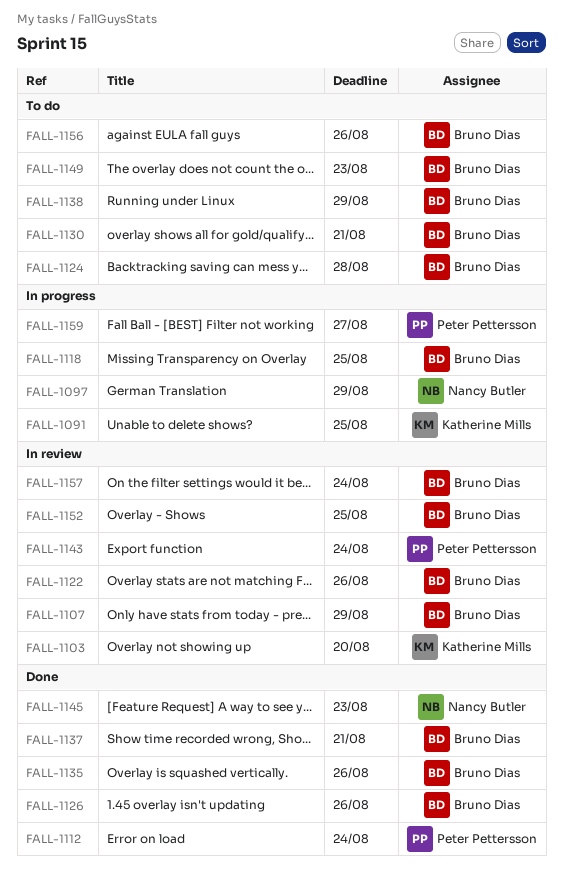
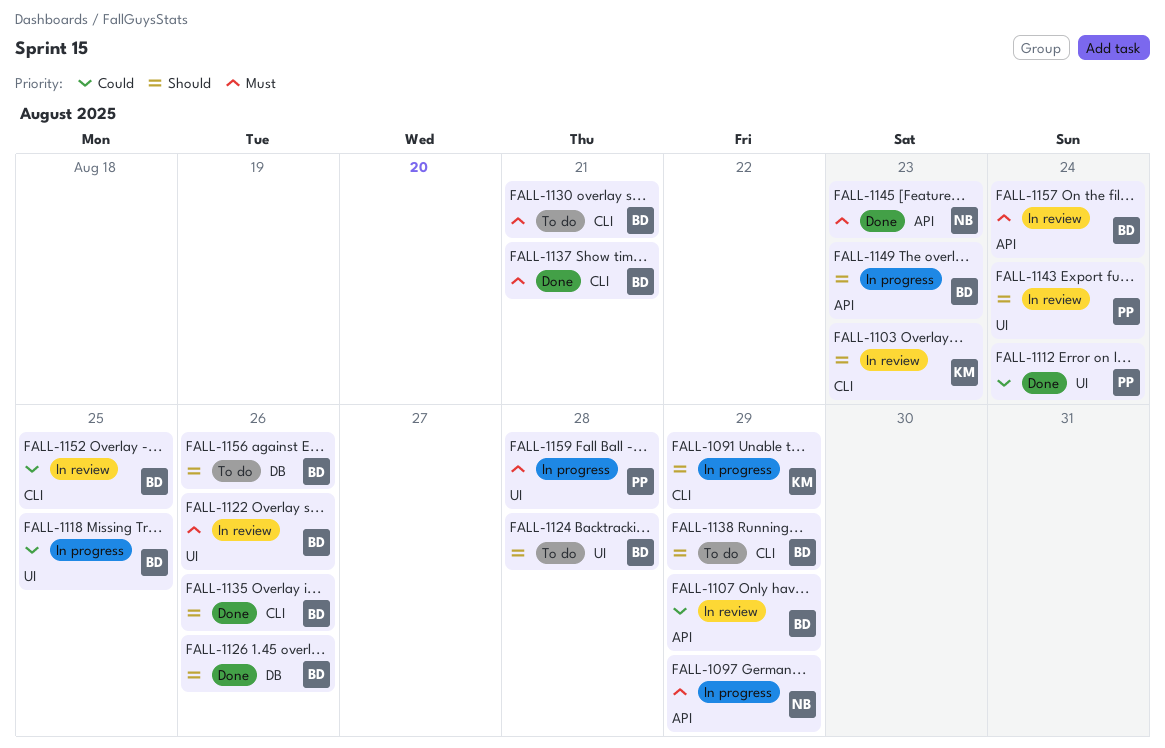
FALL-1091, due: Aug 25 -> Aug 29
FALL-1103, due: Aug 20 -> Aug 23
FALL-1149, status: To do -> In progress
FALL-1159, due: Aug 27 -> Aug 28

